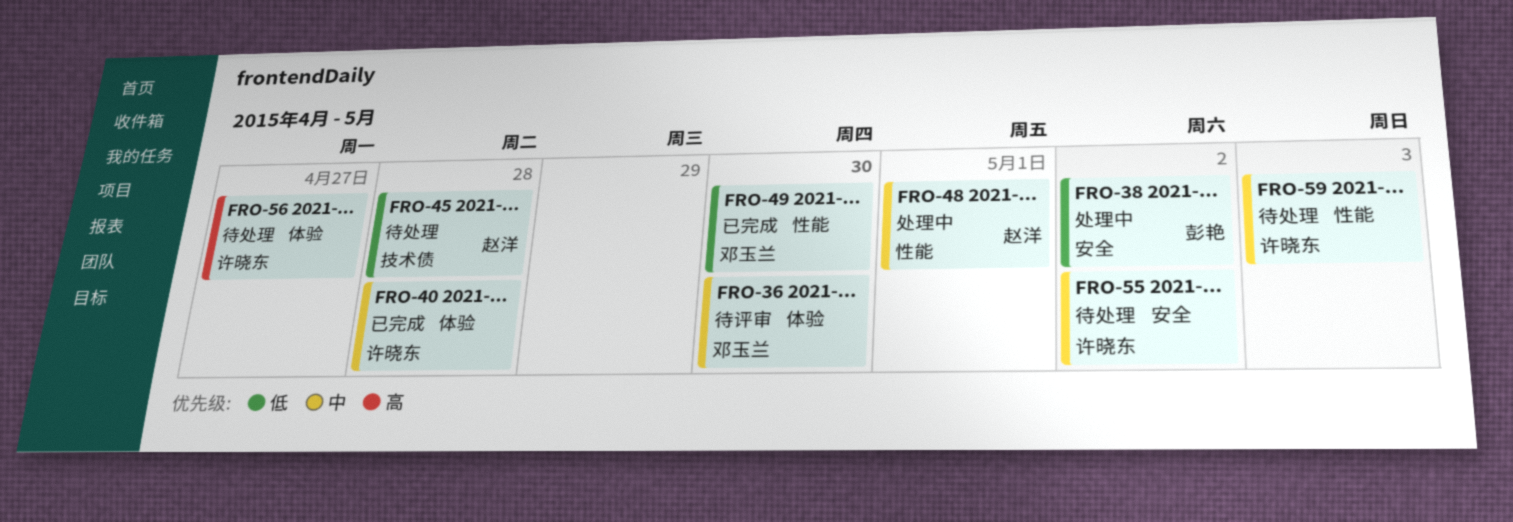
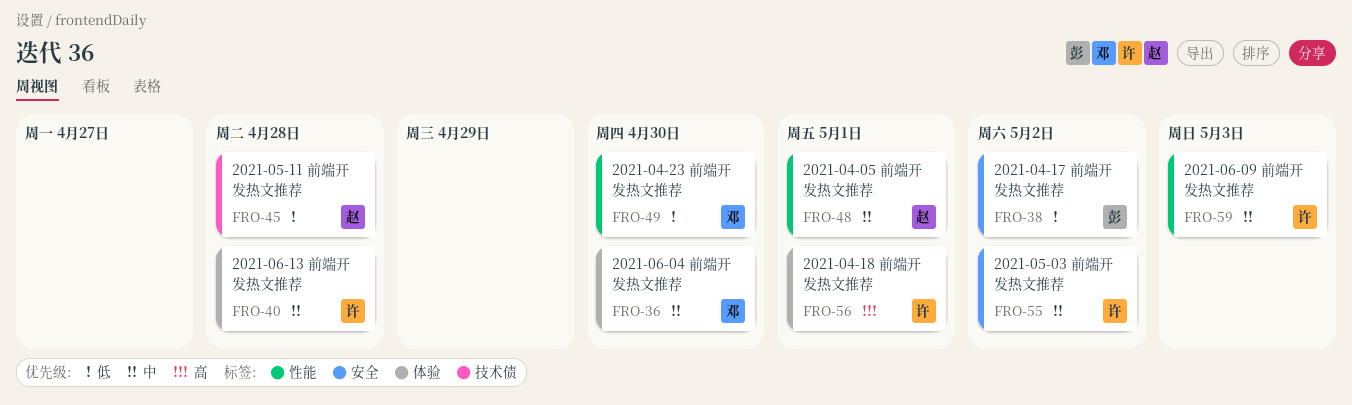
FRO-56, due: Apr 27 -> May 1

